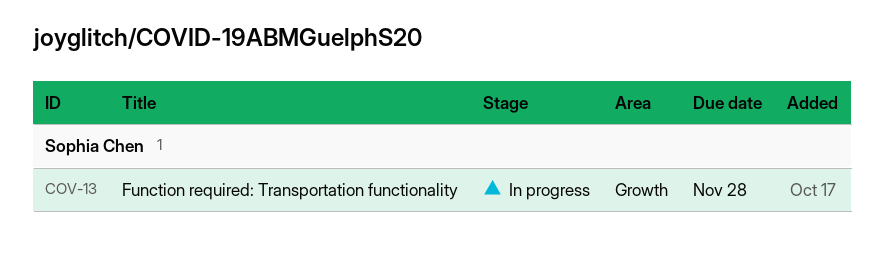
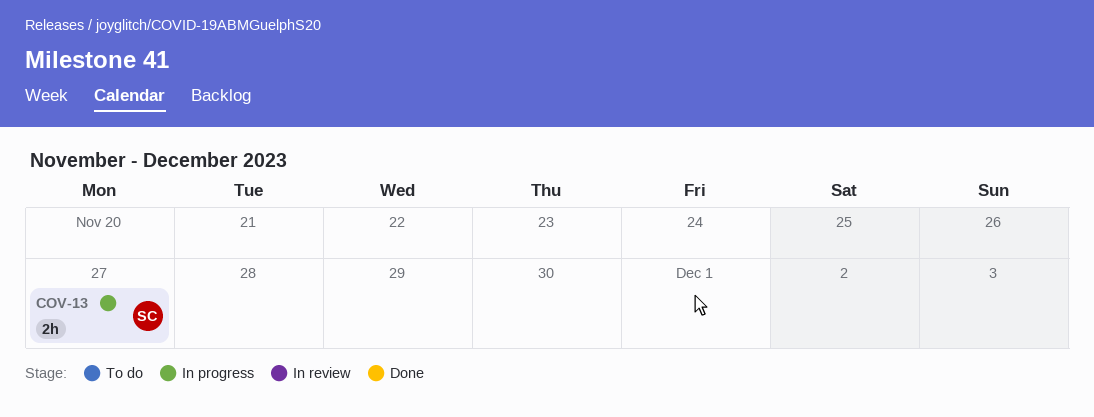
COV-13, due: Nov 28 -> Nov 27

